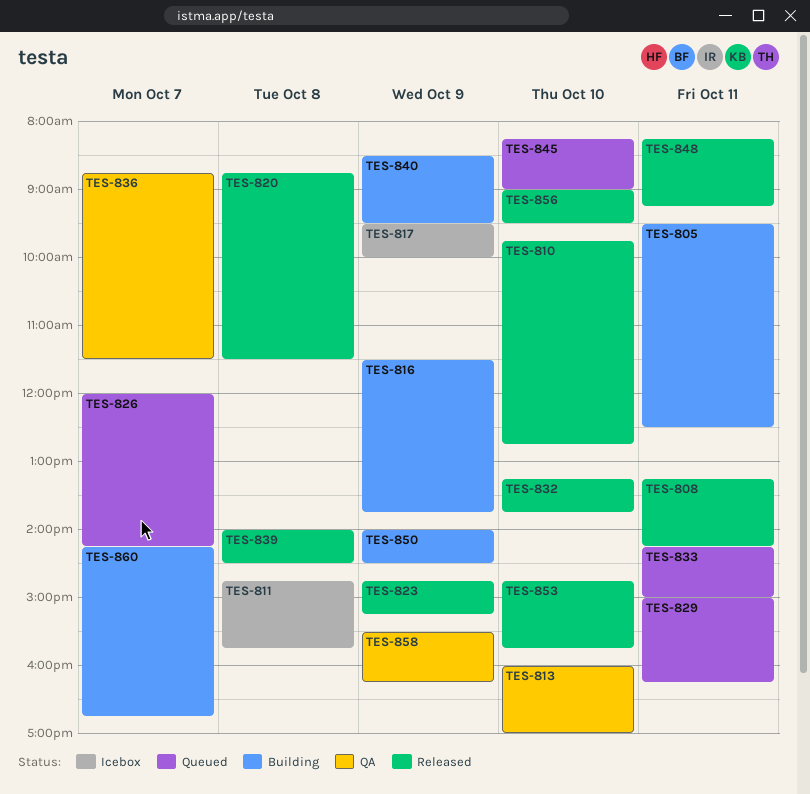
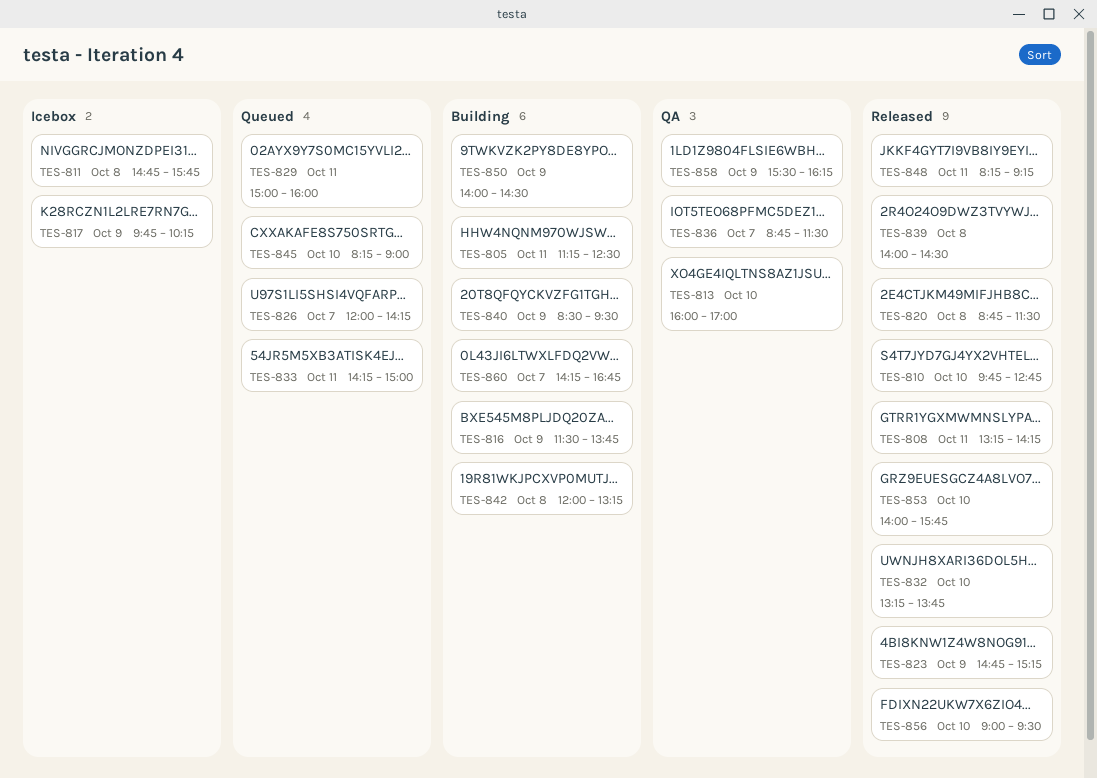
TES-805, begins: 09:30 -> 11:15
TES-817, begins: 09:30 -> 09:45
TES-817, ends: 10:00 -> 10:15
TES-829, ends: 16:15 -> 16:00
TES-842: none -> present
TES-853, begins: 14:45 -> 14:00

